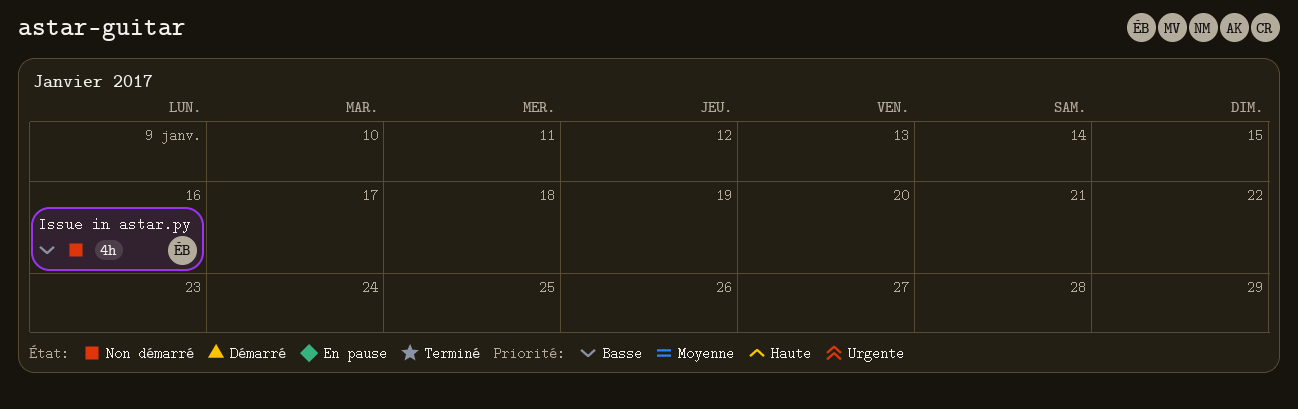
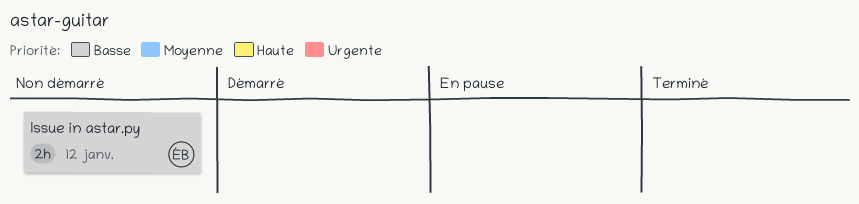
Issue in astar.py, estimate: 4h -> 2h
Issue in astar.py, due: Jan 16 -> Jan 12

